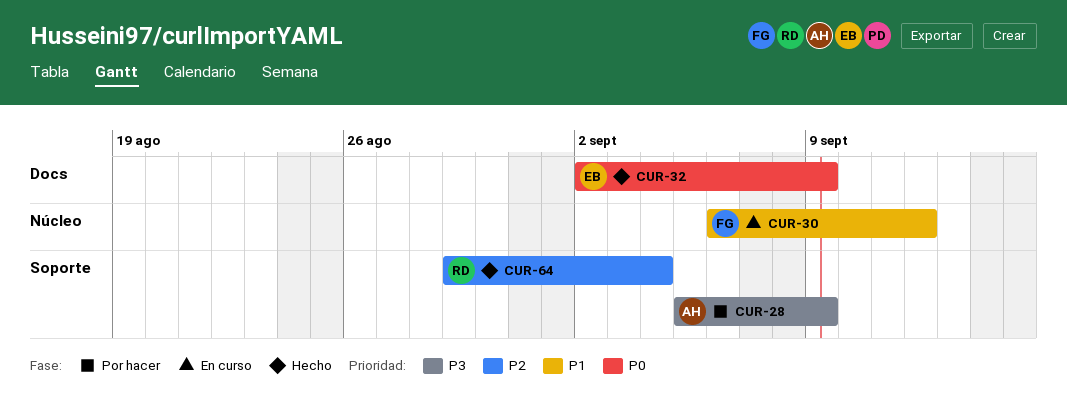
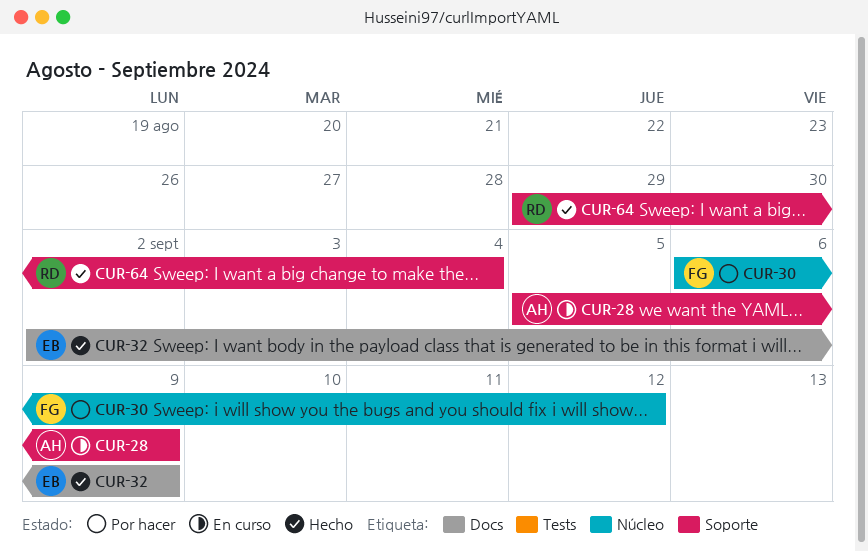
CUR-28, status: Por hacer -> En curso
CUR-30, status: En curso -> Por hacer

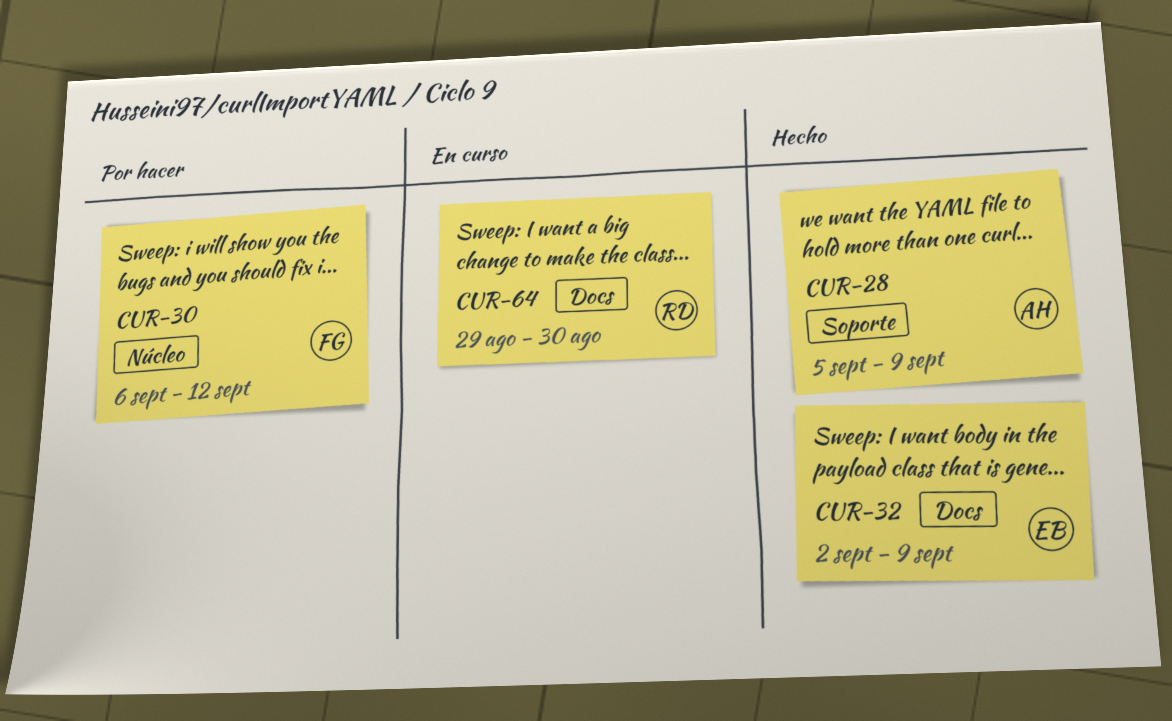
CUR-28, status: En curso -> Hecho
CUR-64, status: Hecho -> En curso
CUR-64, label: Soporte -> Docs
CUR-64, due: Sep 4 -> Aug 30

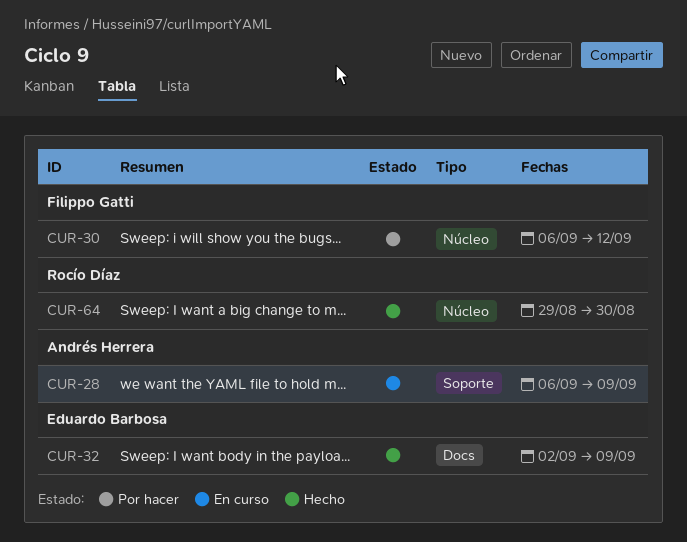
CUR-28, status: Hecho -> En curso
CUR-28, start: Sep 5 -> Sep 6
CUR-64, status: En curso -> Hecho
CUR-64, label: Docs -> Núcleo

